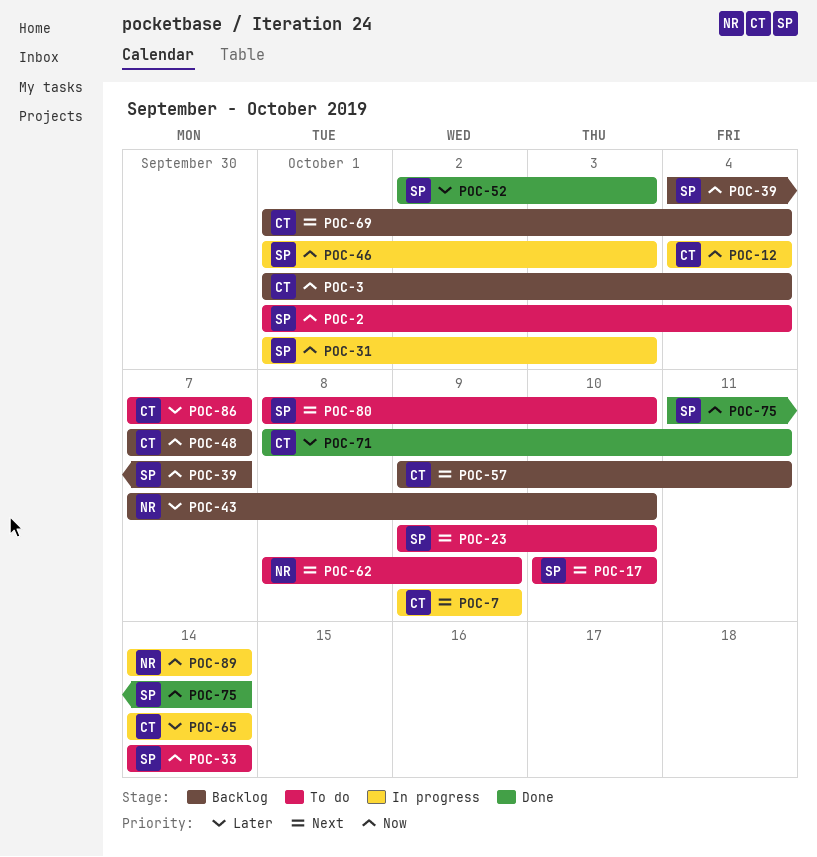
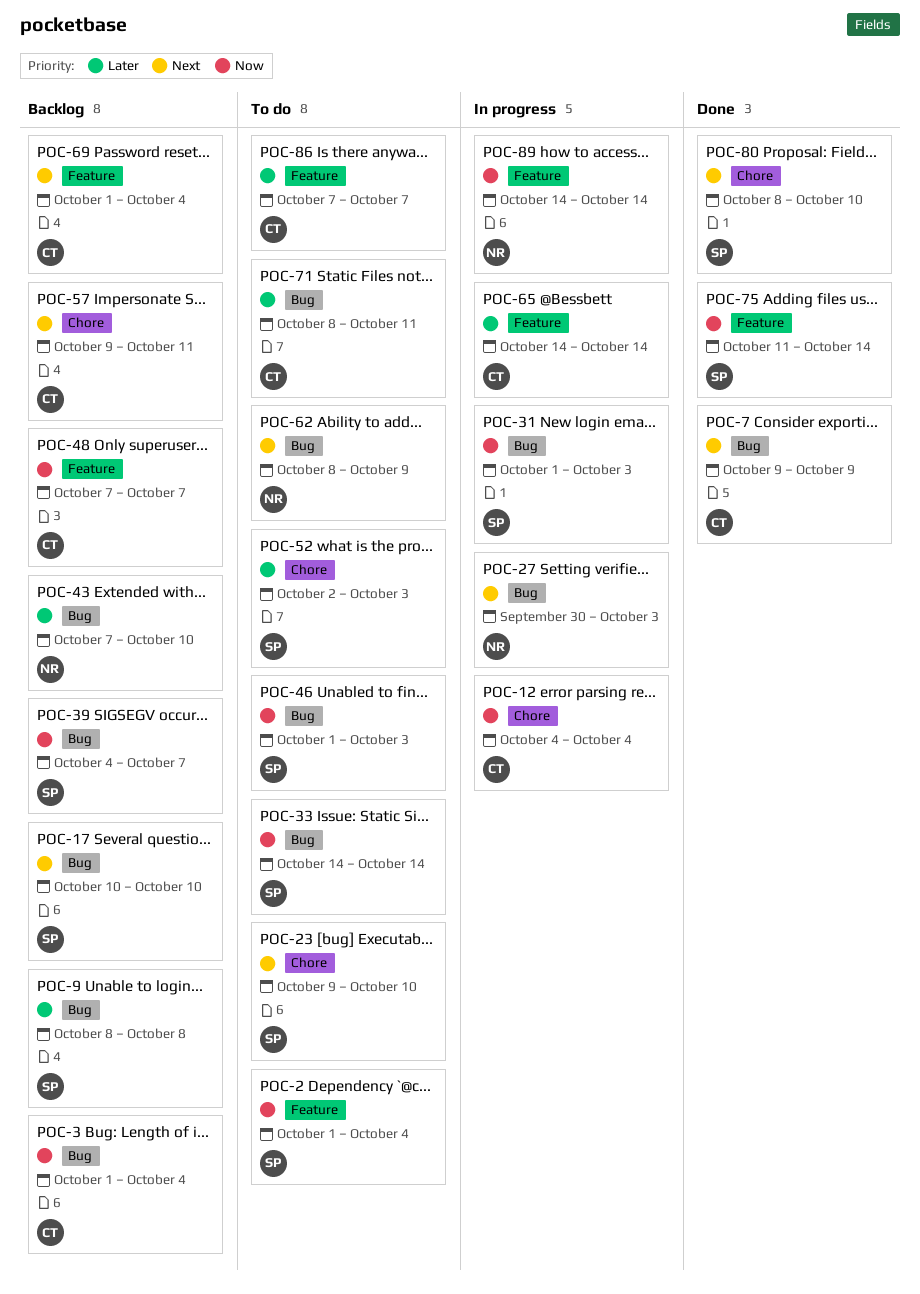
POC-7, status: In progress -> Done
POC-9: none -> present
POC-17, status: To do -> Backlog
POC-27: none -> present
POC-46, status: In progress -> To do
POC-52, status: Done -> To do
POC-71, status: Done -> To do
POC-80, status: To do -> Done

